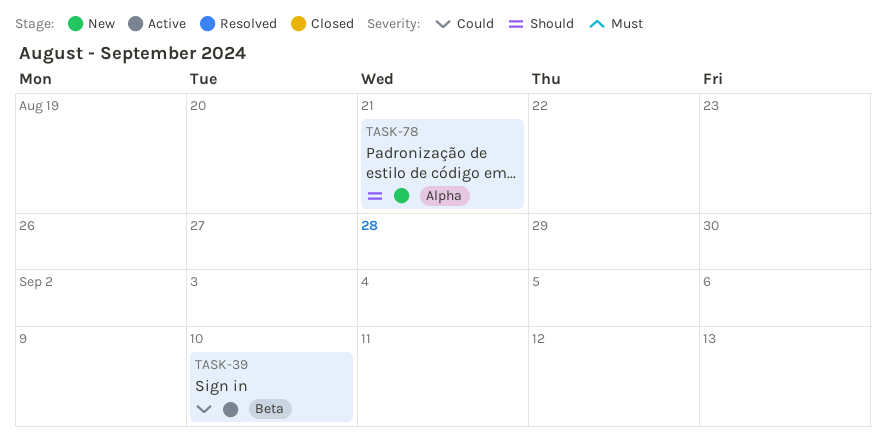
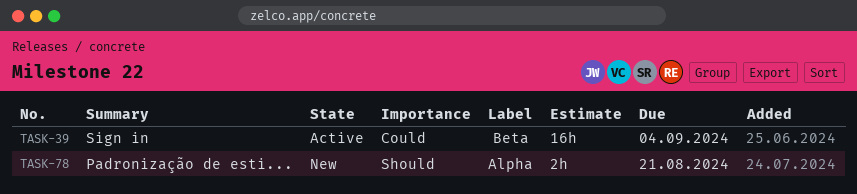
TASK-39, due: Sep 10 -> Sep 4

